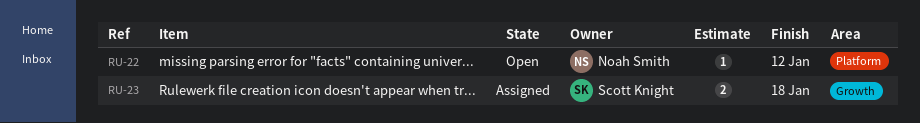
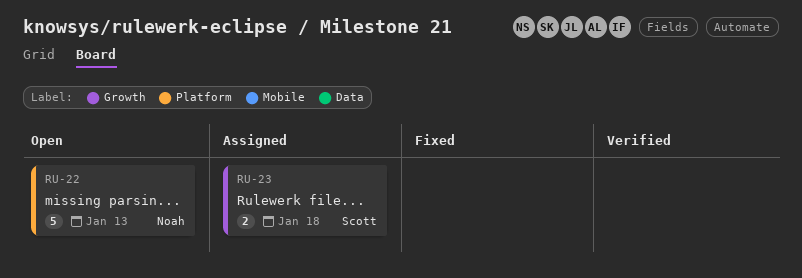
RU-22, estimate: 1 -> 5
RU-22, due: Jan 12 -> Jan 13

